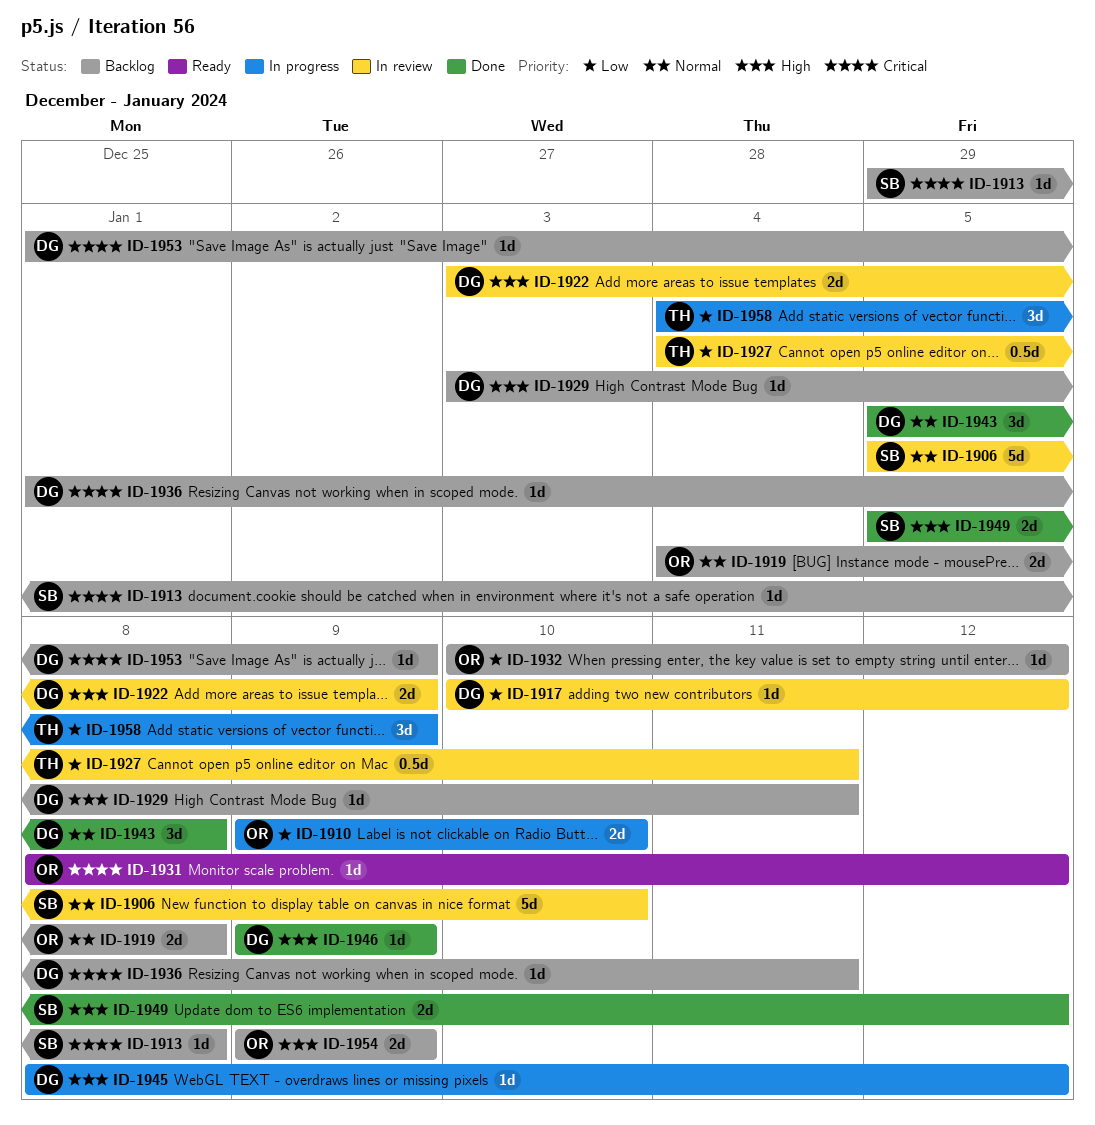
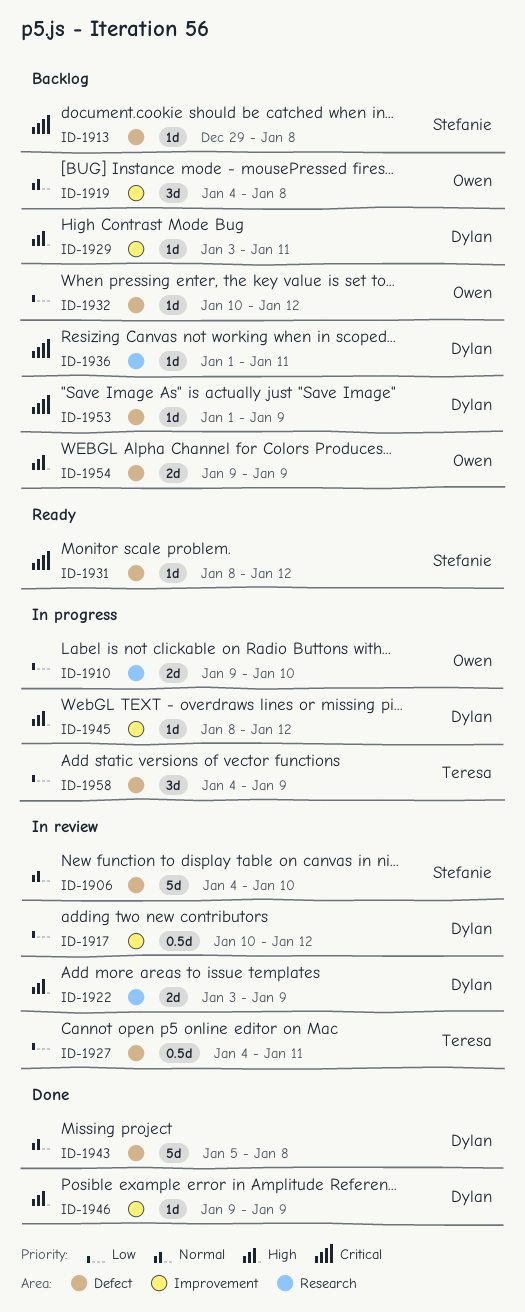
ID-1906, start: Jan 5 -> Jan 4
ID-1917, estimate: 1d -> 0.5d
ID-1919, estimate: 2d -> 3d
ID-1931, owner: Owen -> Stefanie
ID-1943, estimate: 3d -> 5d
ID-1949: present -> none

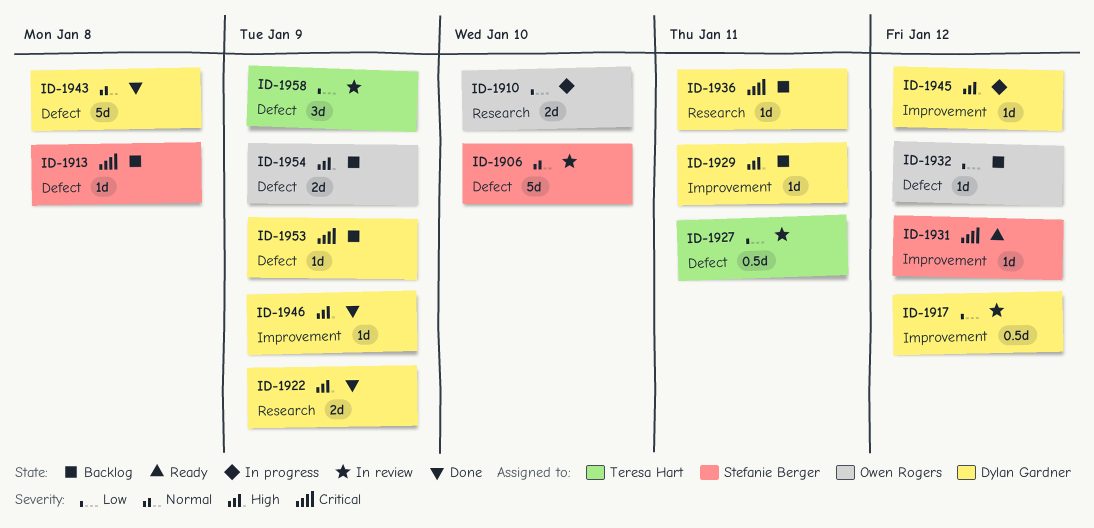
ID-1919: present -> none
ID-1922, status: In review -> Done
ID-1931, label: Defect -> Improvement
ID-1958, status: In progress -> In review

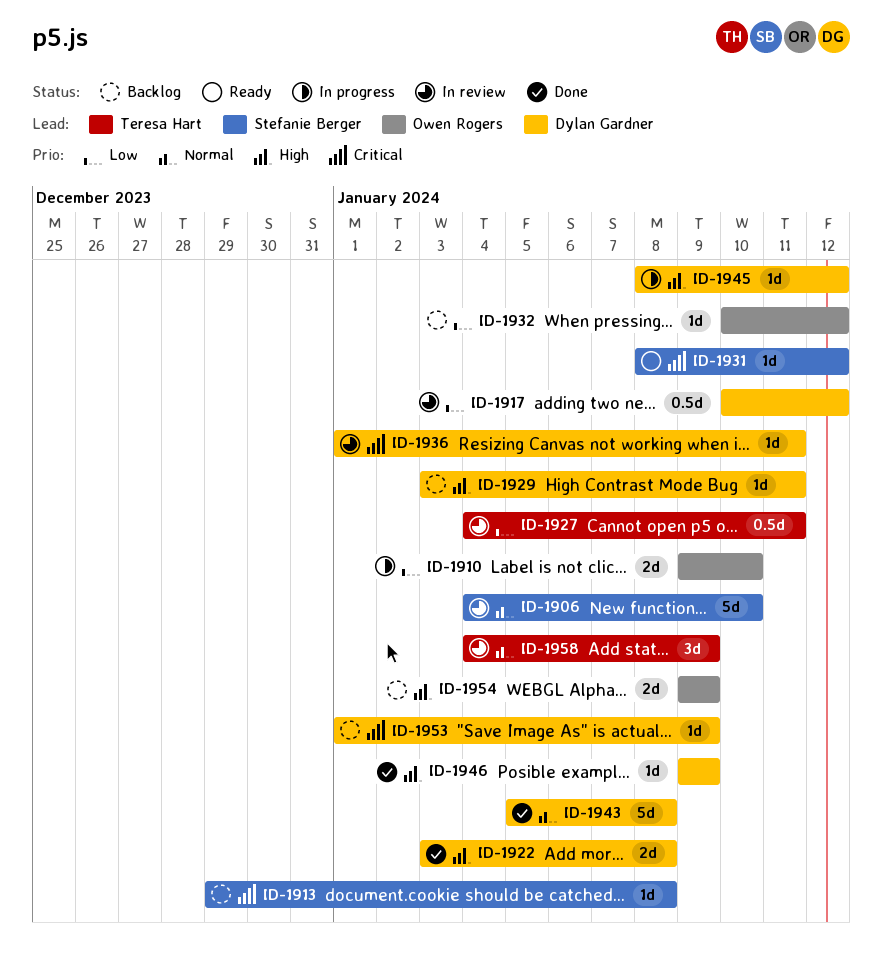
ID-1922, due: Jan 9 -> Jan 8
ID-1936, status: Backlog -> In review
ID-1958, priority: Low -> Normal

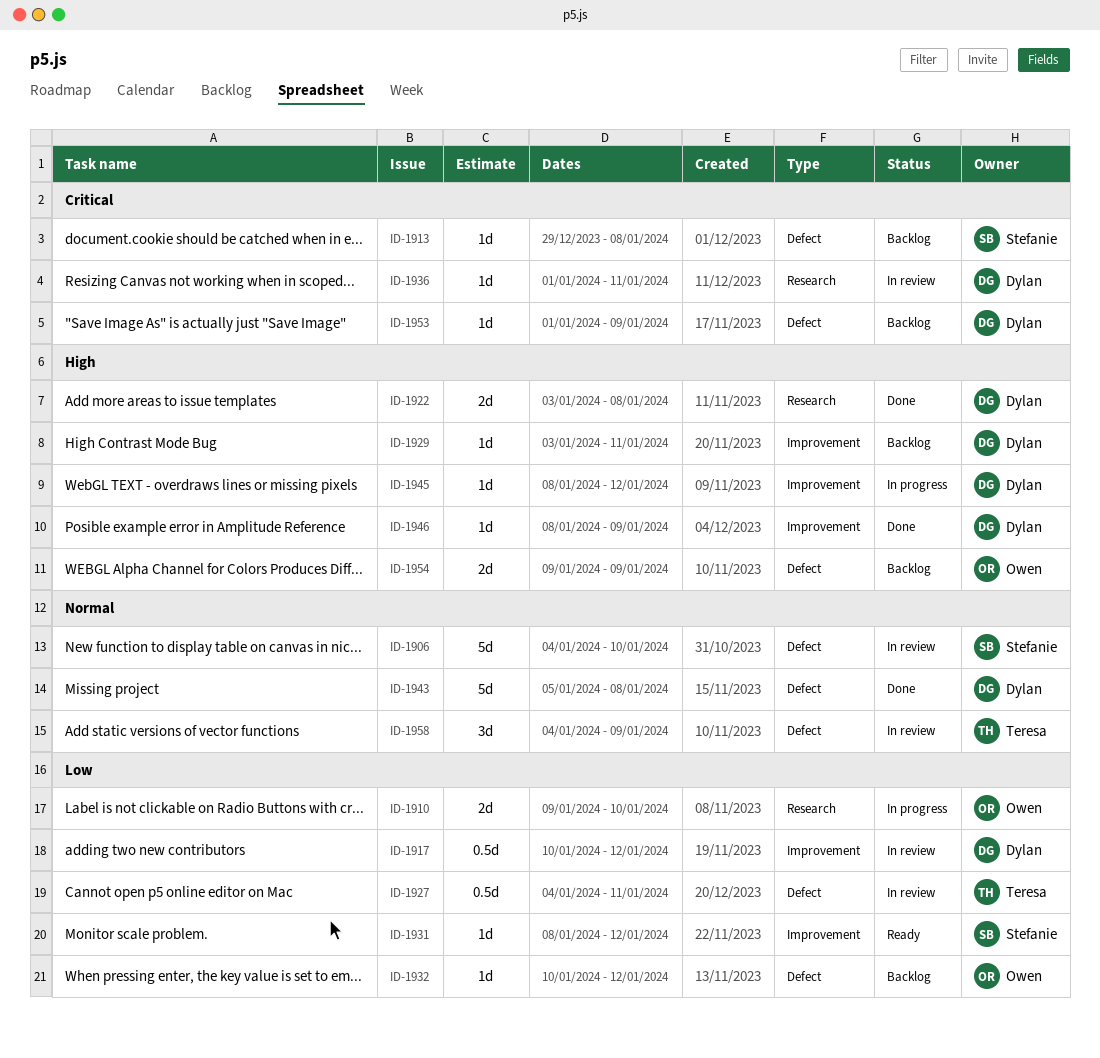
ID-1931, priority: Critical -> Low
ID-1946, start: Jan 9 -> Jan 8

